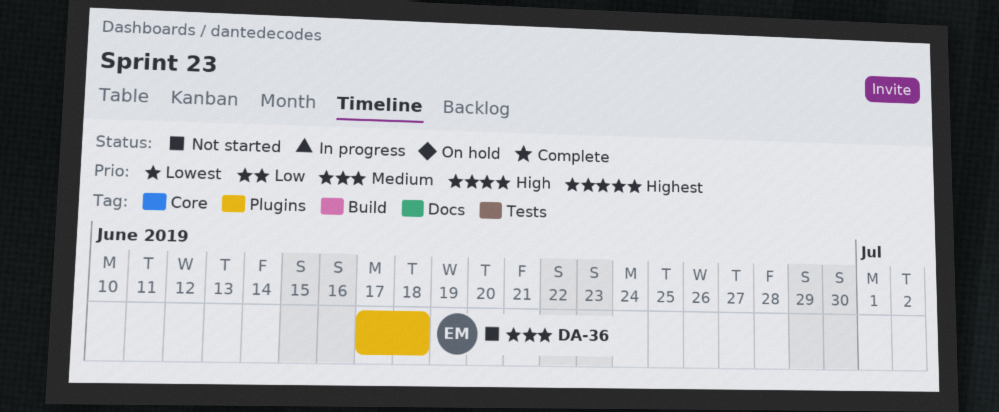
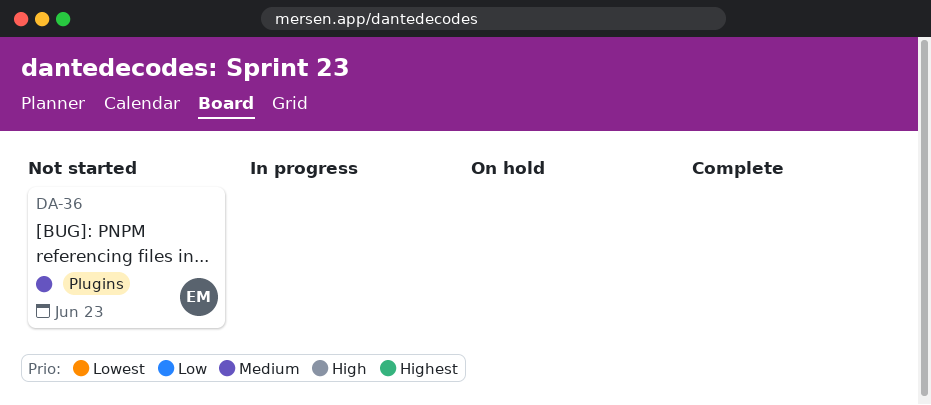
DA-36, due: Jun 18 -> Jun 23

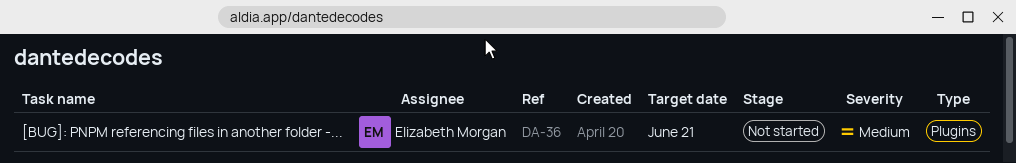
DA-36, due: Jun 23 -> Jun 21

